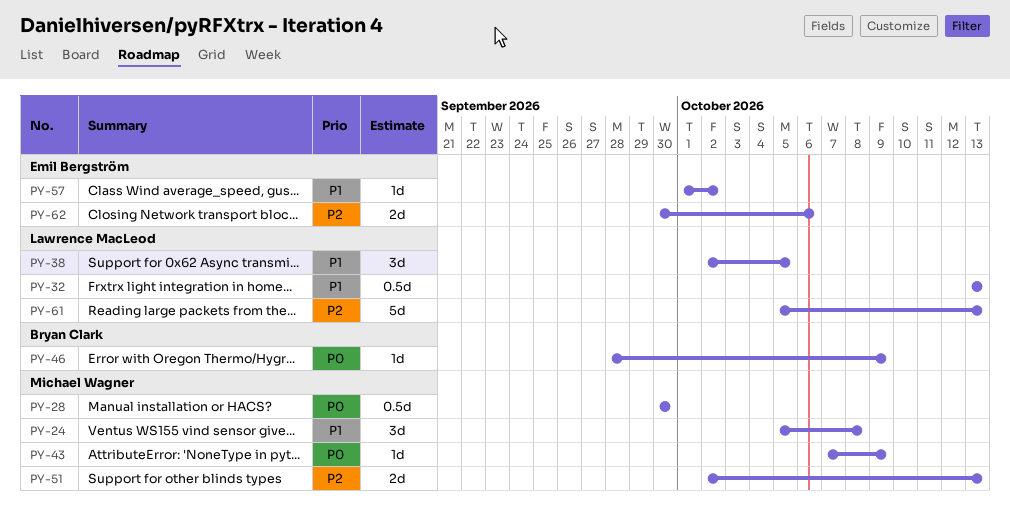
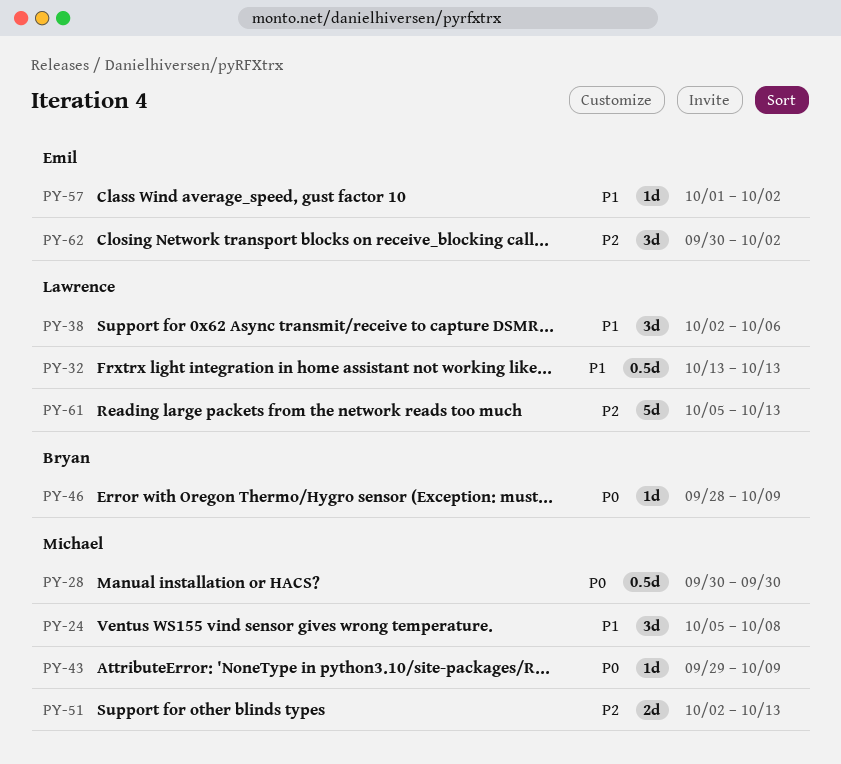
PY-38, due: Oct 5 -> Oct 6
PY-43, start: Oct 7 -> Sep 29
PY-62, estimate: 2d -> 3d
PY-62, due: Oct 6 -> Oct 2

